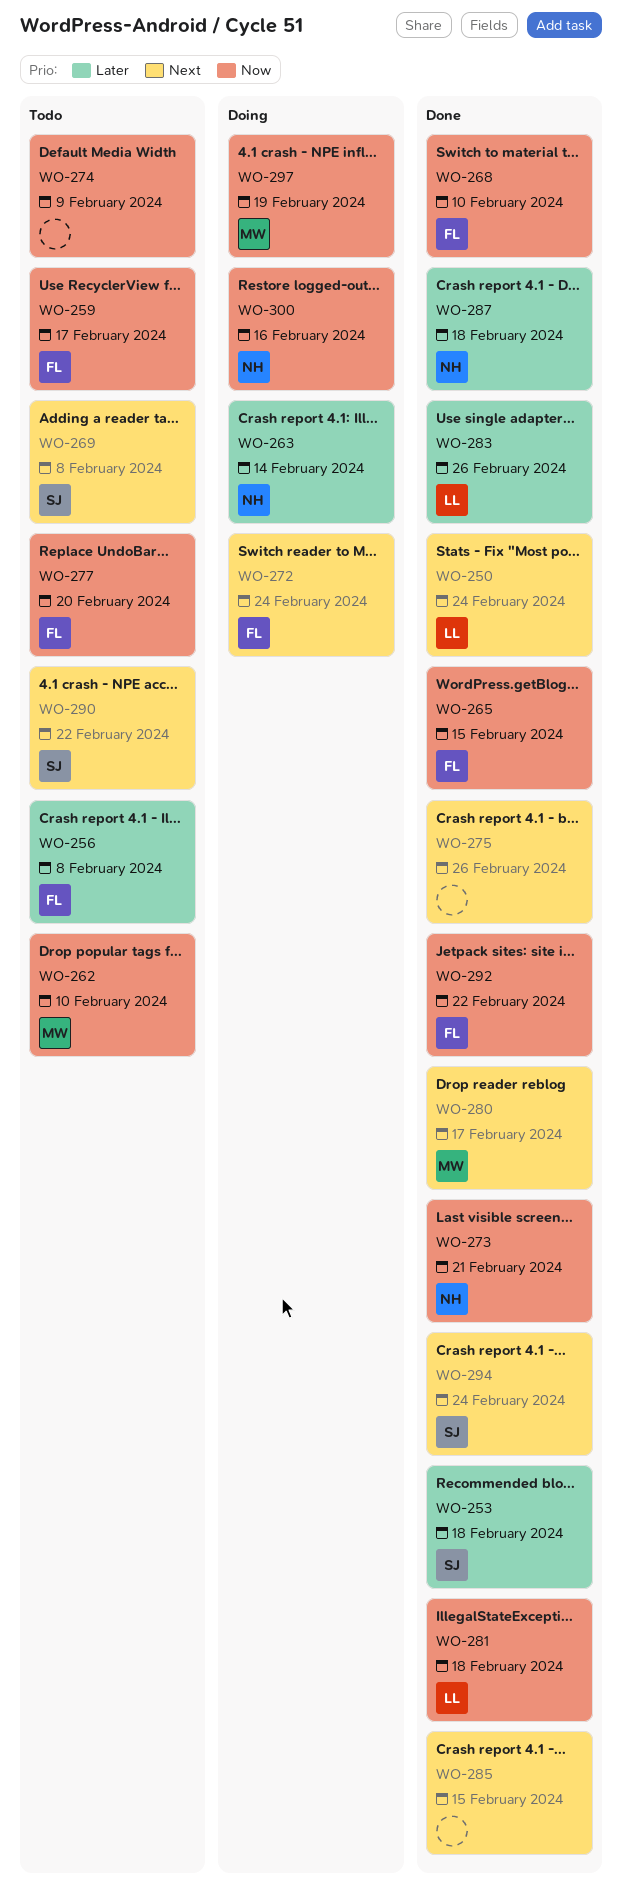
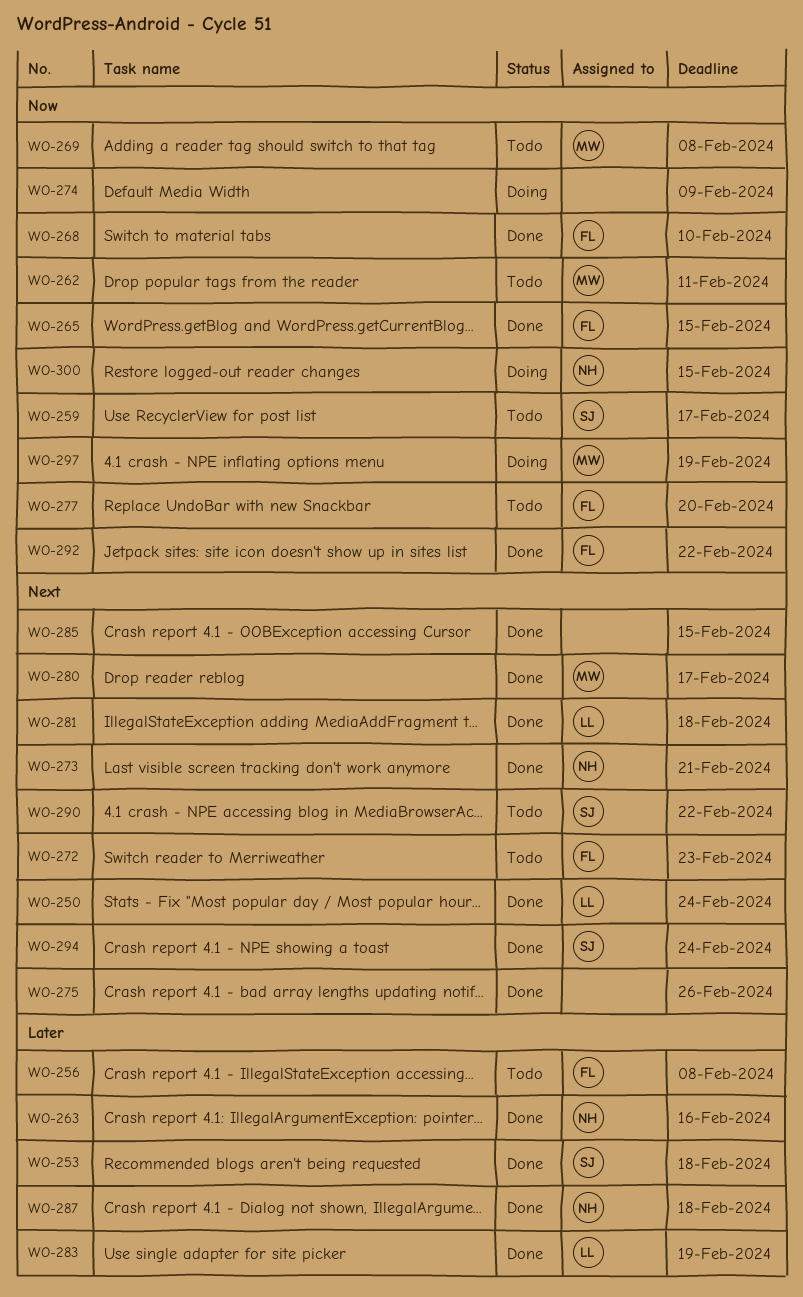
WO-259, owner: FL -> SJ
WO-262, due: Feb 10 -> Feb 11
WO-263, status: Doing -> Done
WO-263, due: Feb 14 -> Feb 16
WO-269, owner: SJ -> MW
WO-269, priority: Next -> Now
WO-272, status: Doing -> Todo
WO-272, due: Feb 24 -> Feb 23
WO-273, priority: Now -> Next
WO-274, status: Todo -> Doing
WO-281, priority: Now -> Next
WO-283, due: Feb 26 -> Feb 19
WO-300, due: Feb 16 -> Feb 15

